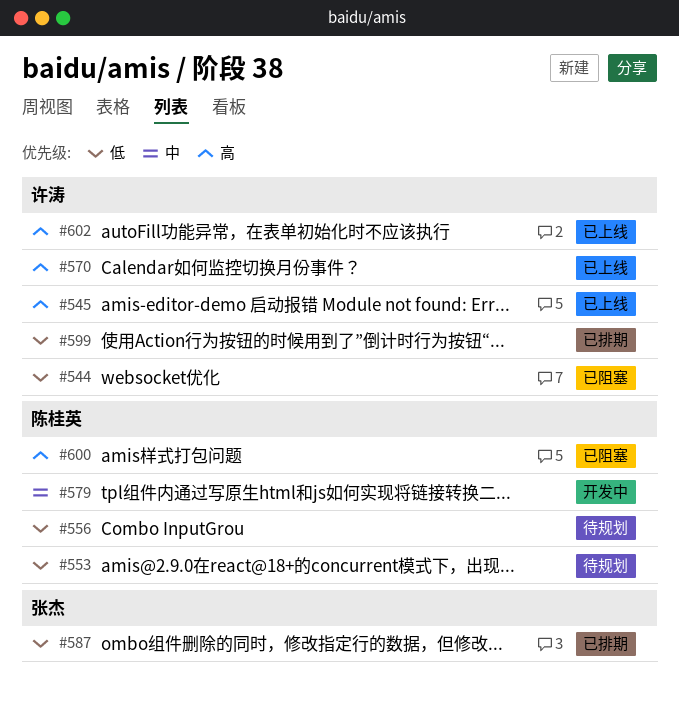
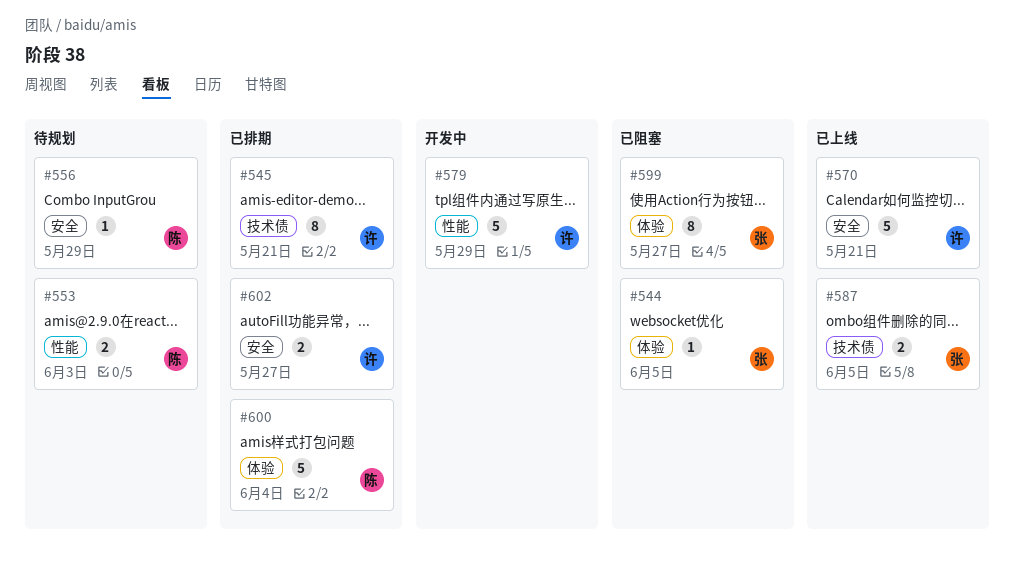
#544, owner: 许涛 -> 张杰
#545, status: 已上线 -> 已排期
#579, owner: 陈桂英 -> 许涛
#587, status: 已排期 -> 已上线
#599, status: 已排期 -> 已阻塞
#599, owner: 许涛 -> 张杰
#600, status: 已阻塞 -> 已排期
#602, status: 已上线 -> 已排期

